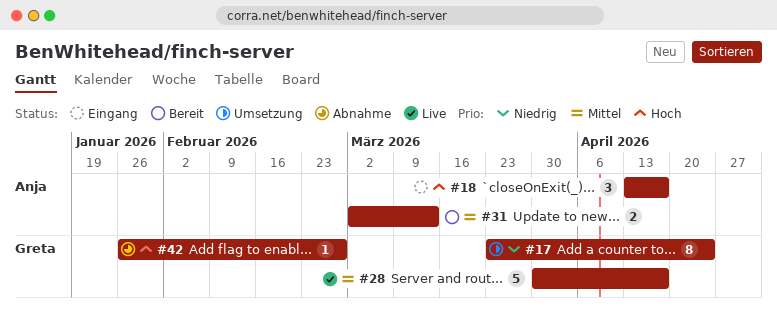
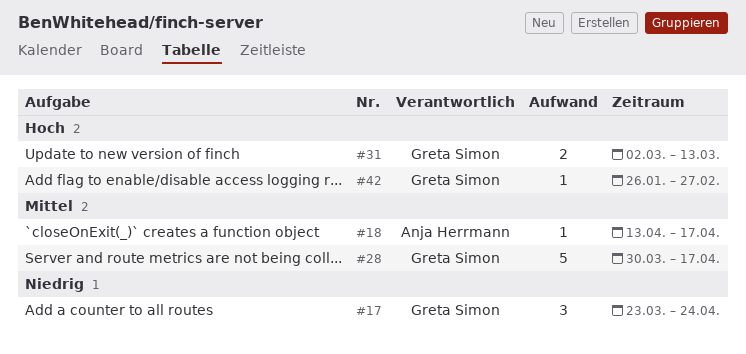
#17, estimate: 8 -> 3
#18, priority: Hoch -> Mittel
#18, estimate: 3 -> 1
#31, owner: Anja Herrmann -> Greta Simon
#31, priority: Mittel -> Hoch

